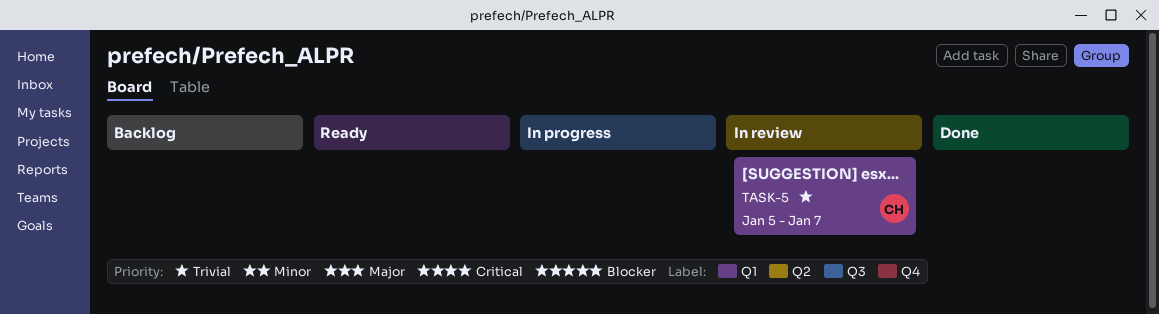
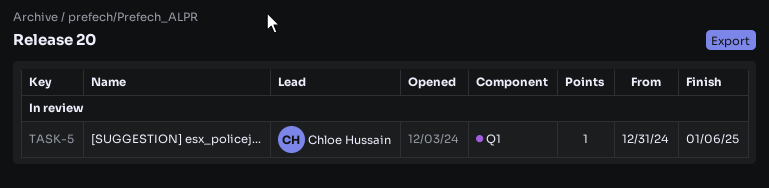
TASK-5, start: Jan 5 -> Dec 31
TASK-5, due: Jan 7 -> Jan 6

